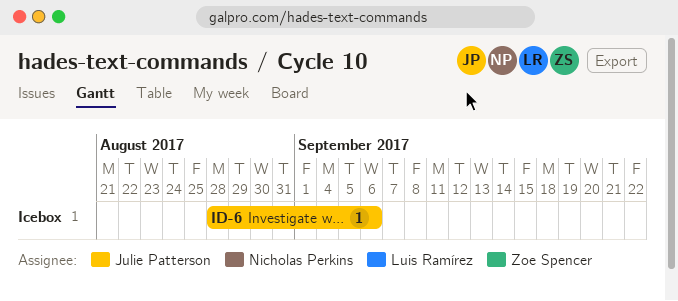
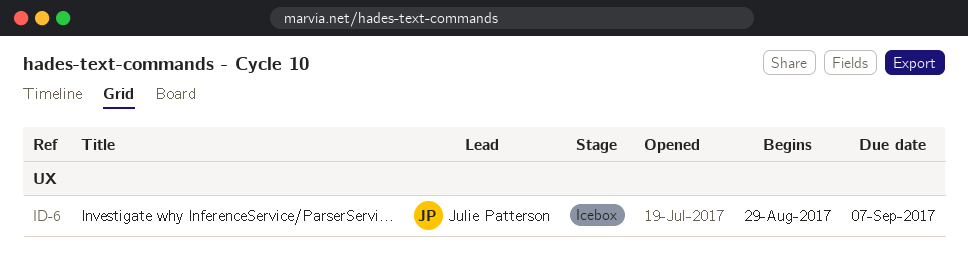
ID-6, start: Aug 28 -> Aug 29
ID-6, due: Sep 6 -> Sep 7

